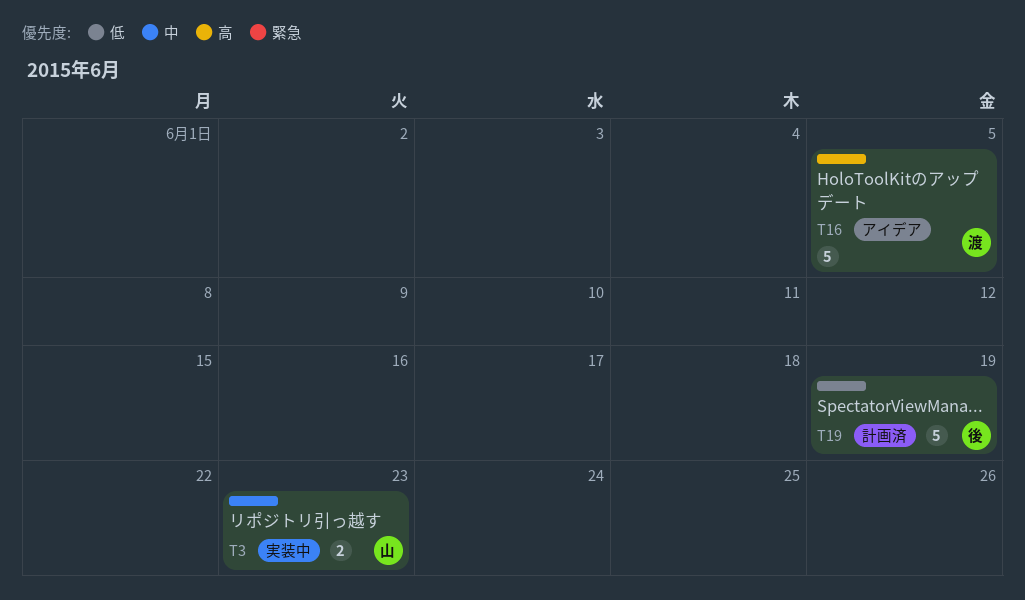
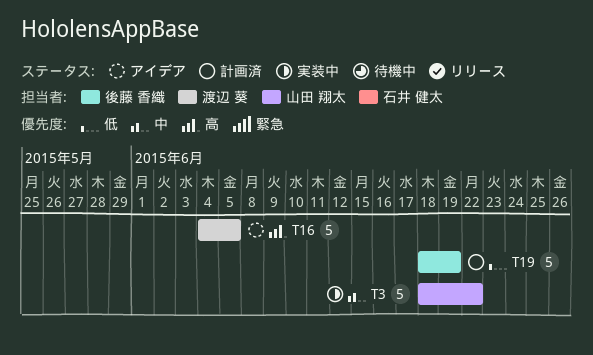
T3, estimate: 2 -> 5
T3, due: Jun 23 -> Jun 22

